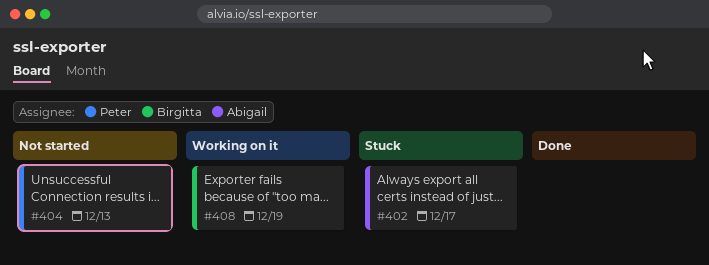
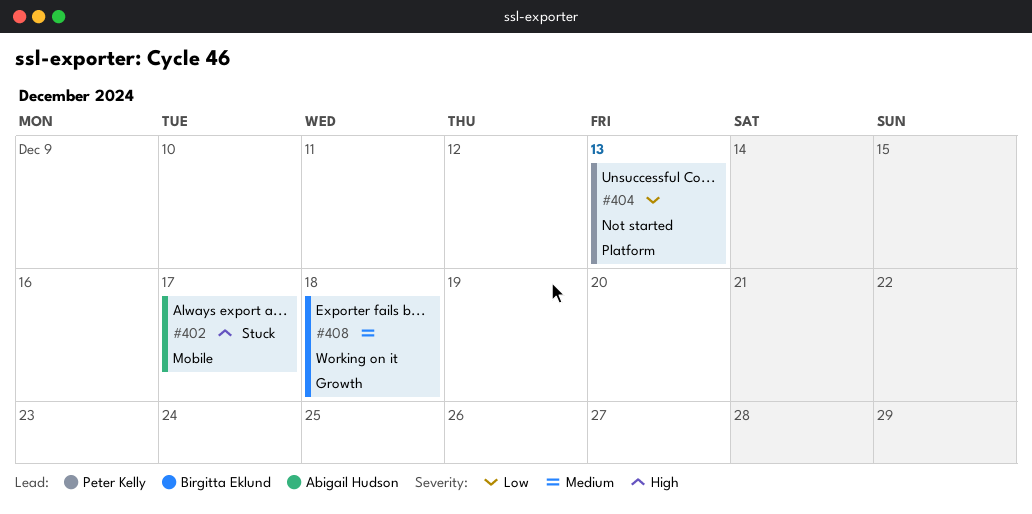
#408, due: Dec 19 -> Dec 18

